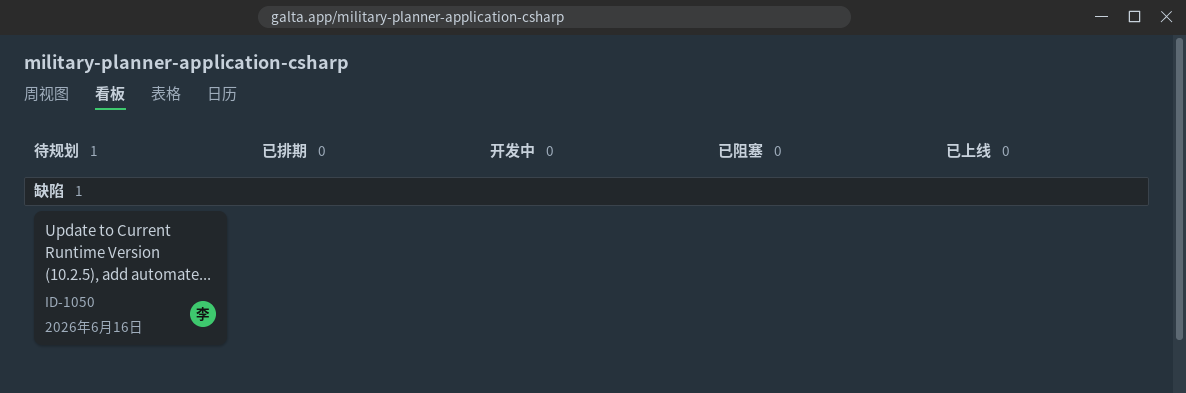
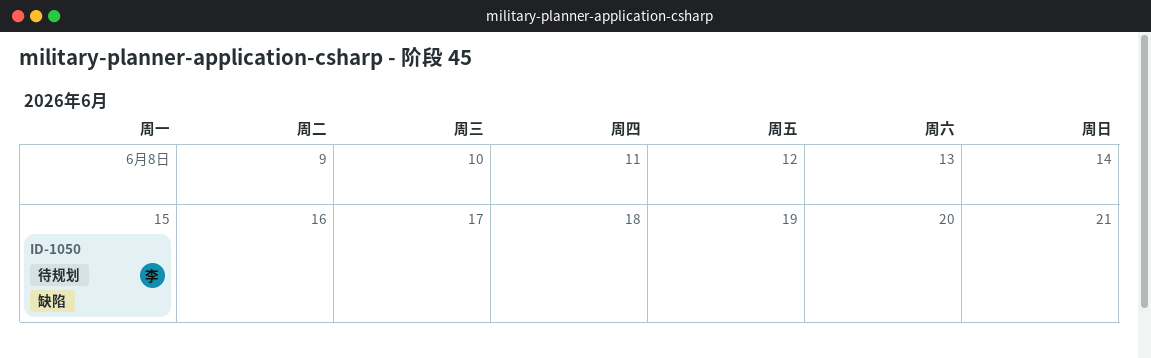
ID-1050, due: Jun 16 -> Jun 15

